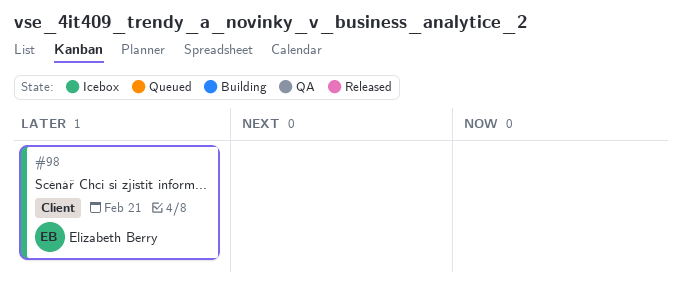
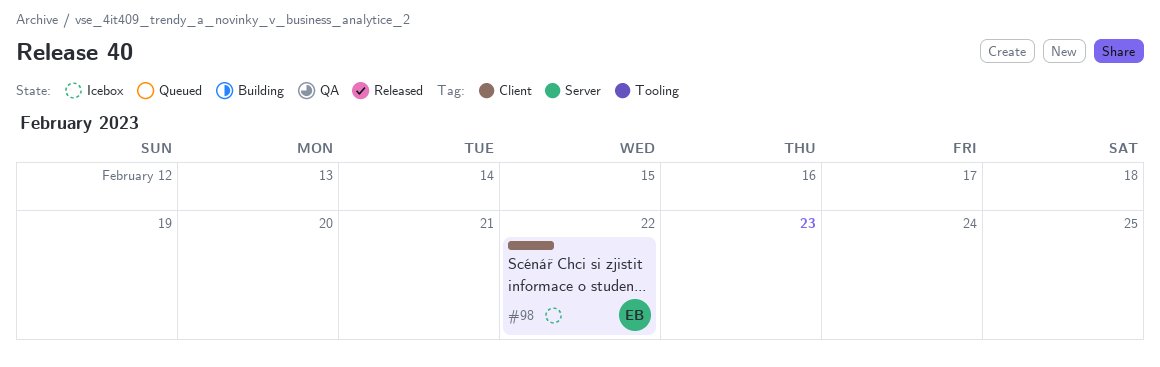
#98, due: Feb 21 -> Feb 22

